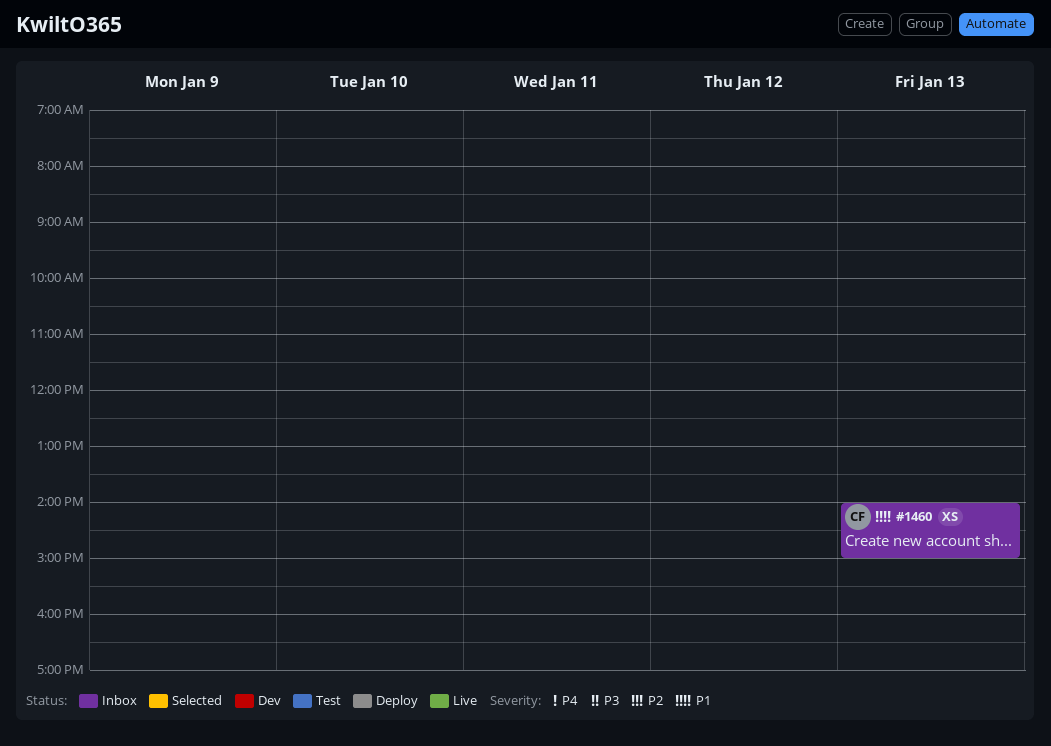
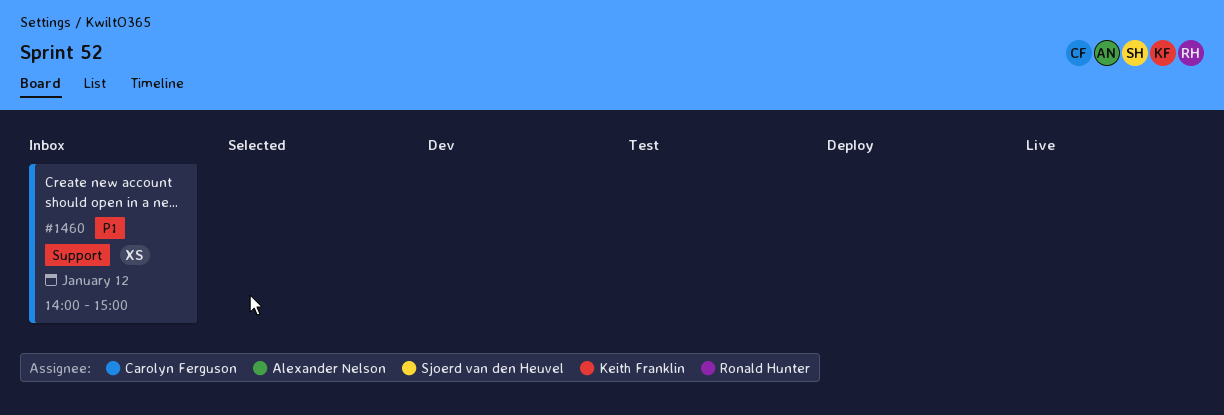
#1460, day: Jan 13 -> Jan 12

